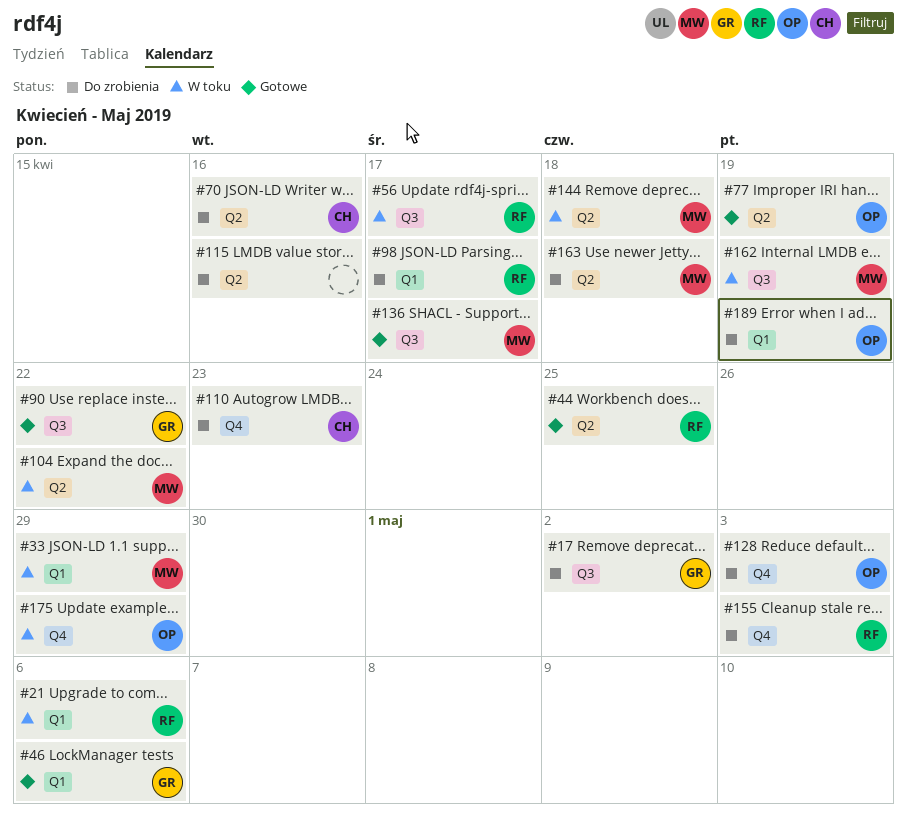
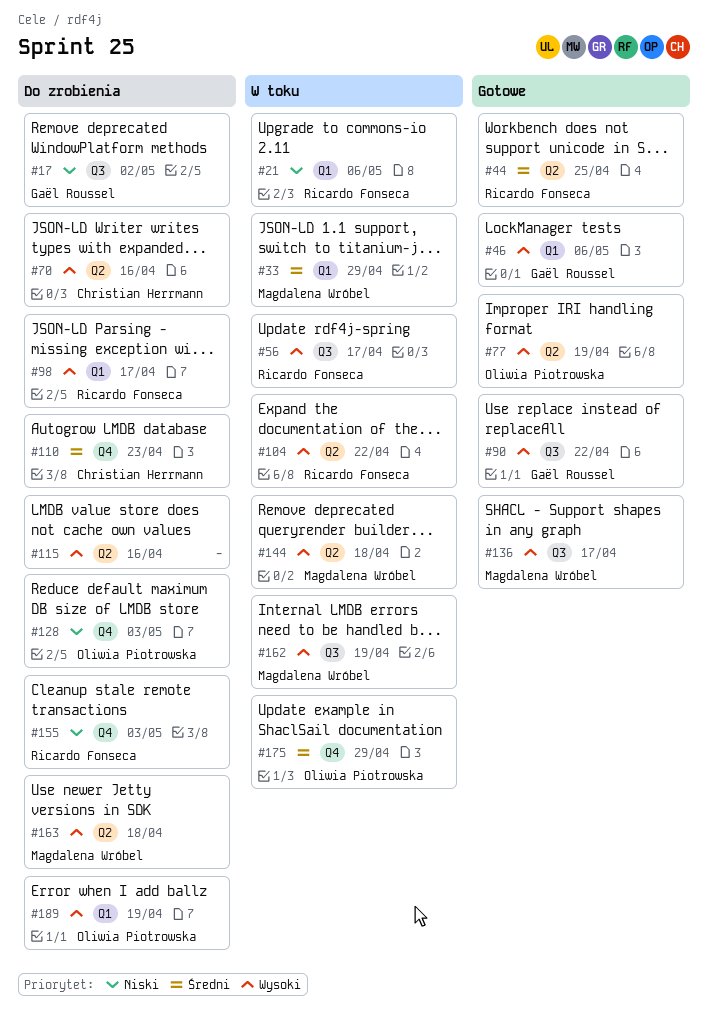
#104, owner: Magdalena Wróbel -> Ricardo Fonseca

